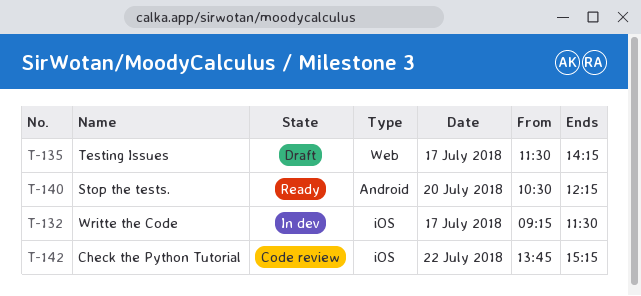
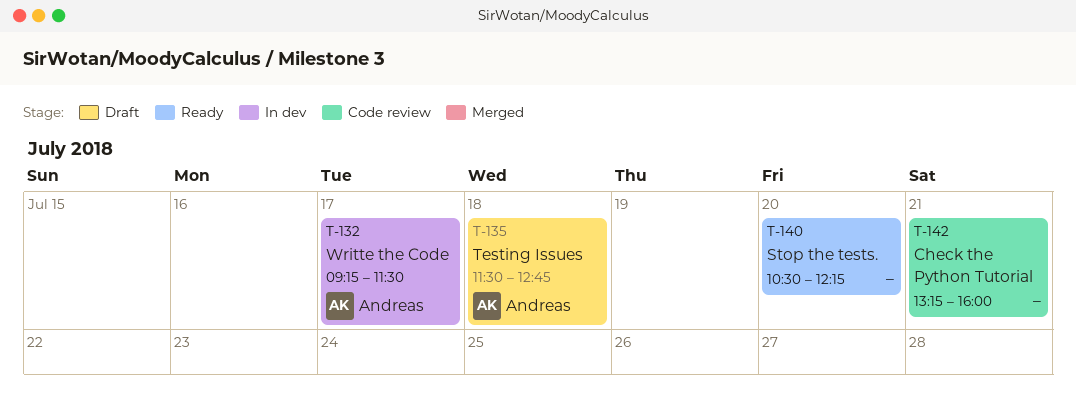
T-135, day: Jul 17 -> Jul 18
T-135, ends: 14:15 -> 12:45
T-142, day: Jul 22 -> Jul 21
T-142, begins: 13:45 -> 13:15
T-142, ends: 15:15 -> 16:00

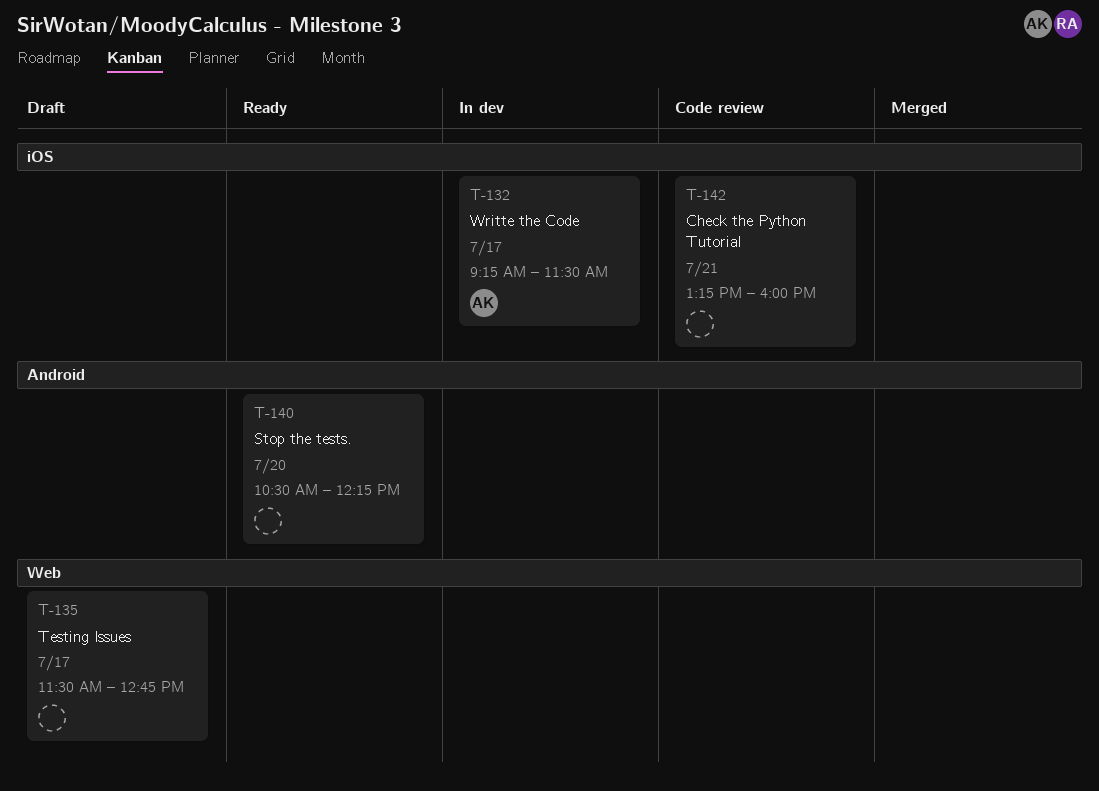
T-135, owner: Andreas -> none
T-135, day: Jul 18 -> Jul 17

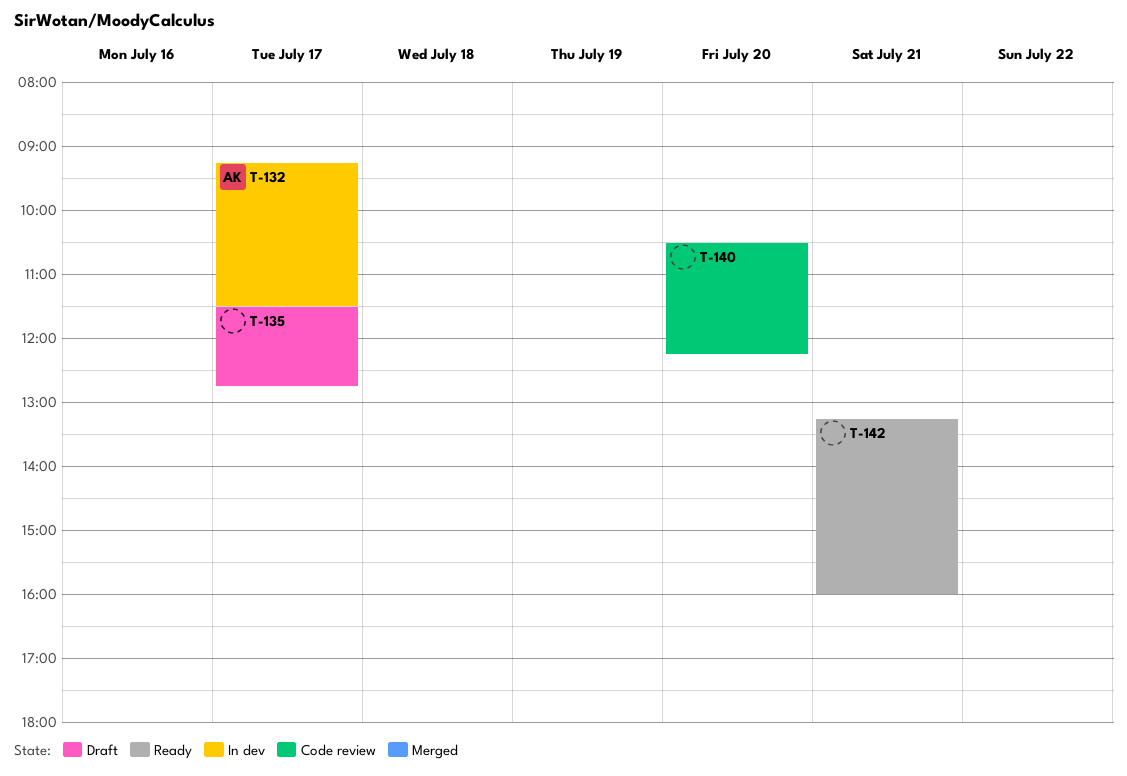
T-140, status: Ready -> Code review
T-142, status: Code review -> Ready

